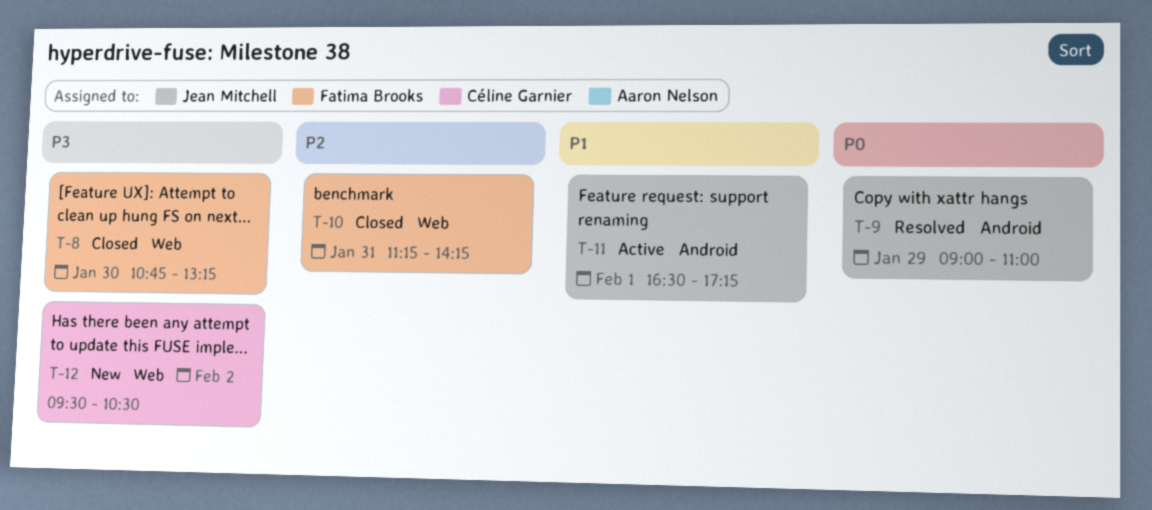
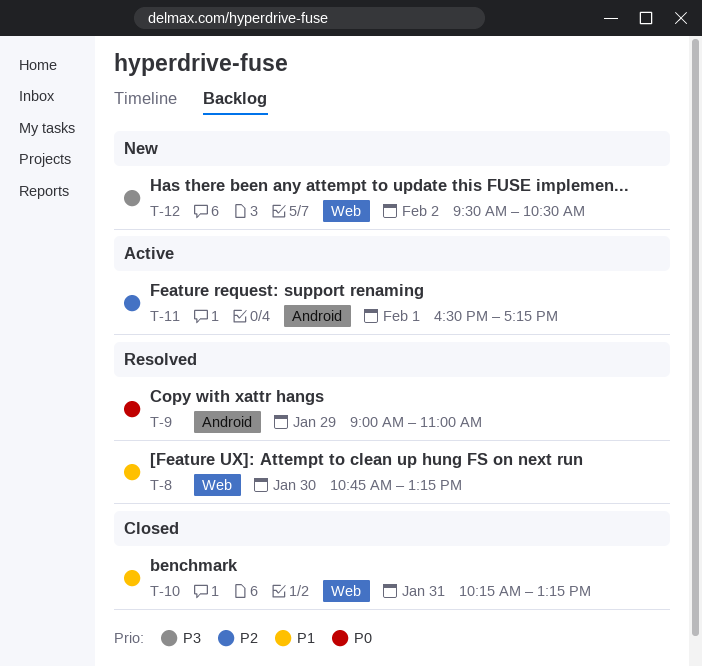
T-8, status: Closed -> Resolved
T-8, priority: P3 -> P1
T-10, priority: P2 -> P1
T-10, begins: 11:15 -> 10:15
T-10, ends: 14:15 -> 13:15
T-11, priority: P1 -> P2

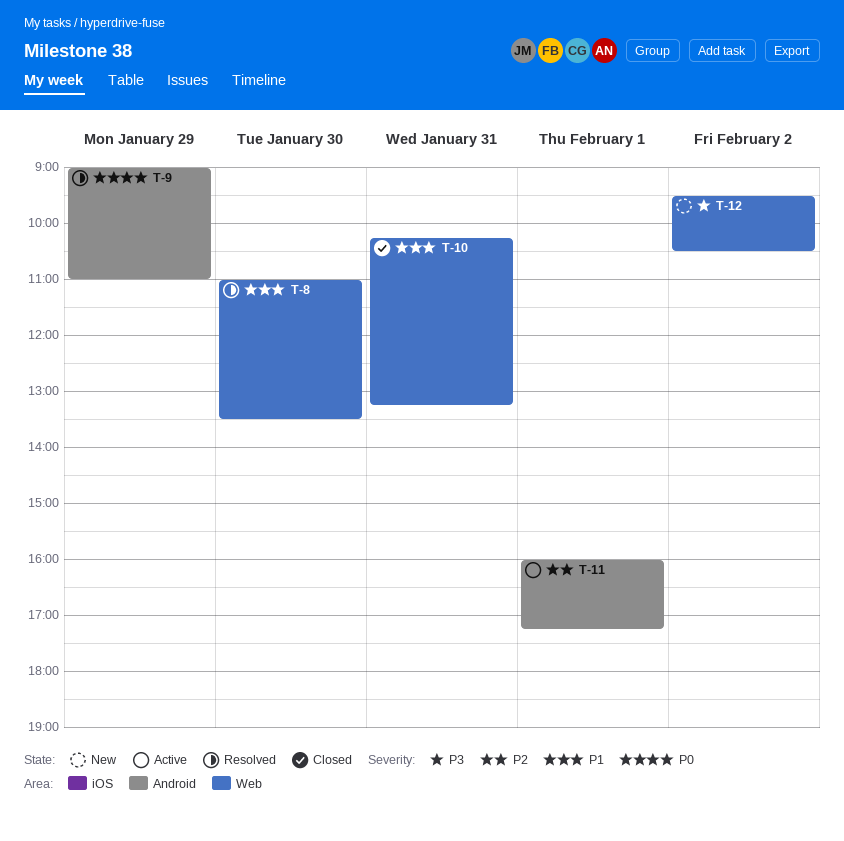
T-8, begins: 10:45 -> 11:00
T-8, ends: 13:15 -> 13:30
T-11, begins: 16:30 -> 16:00

